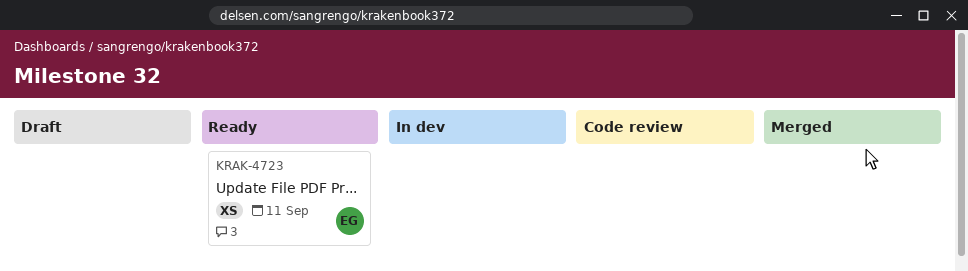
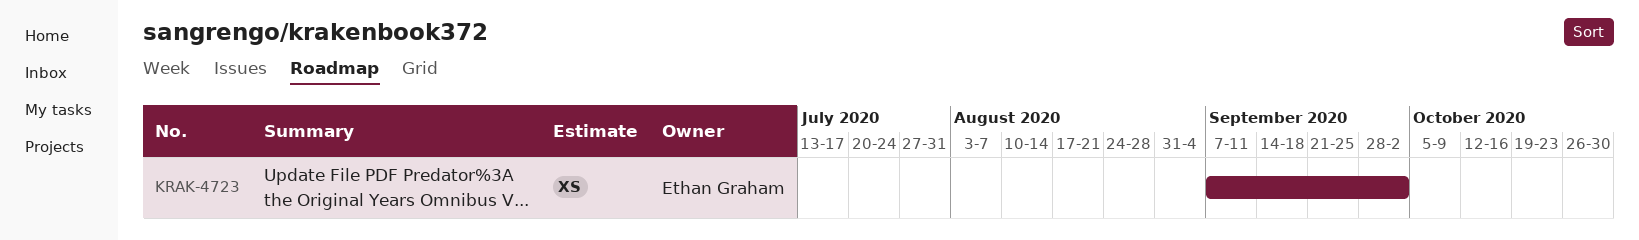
KRAK-4723, due: Sep 11 -> Oct 2

